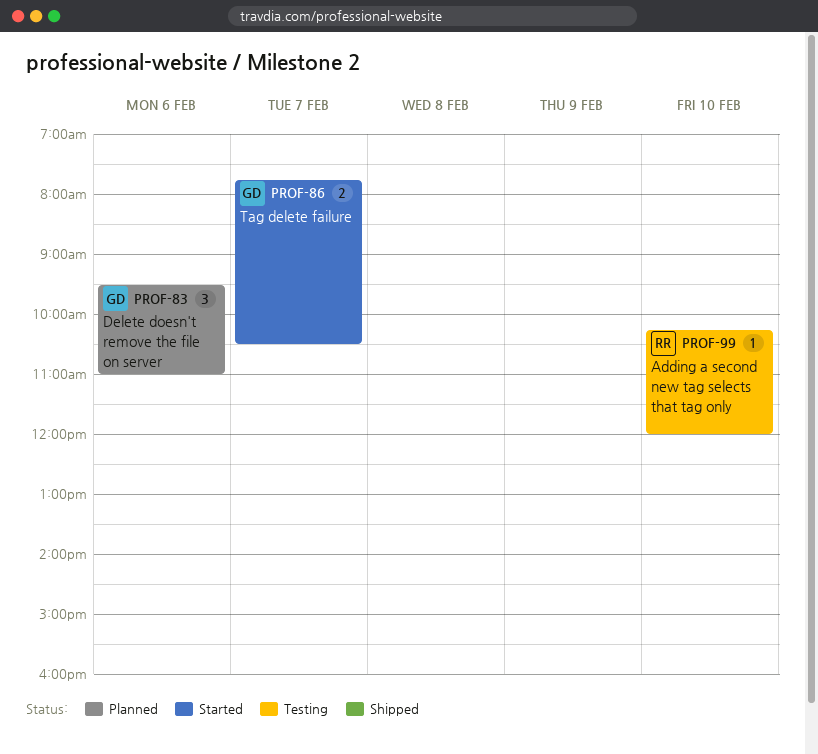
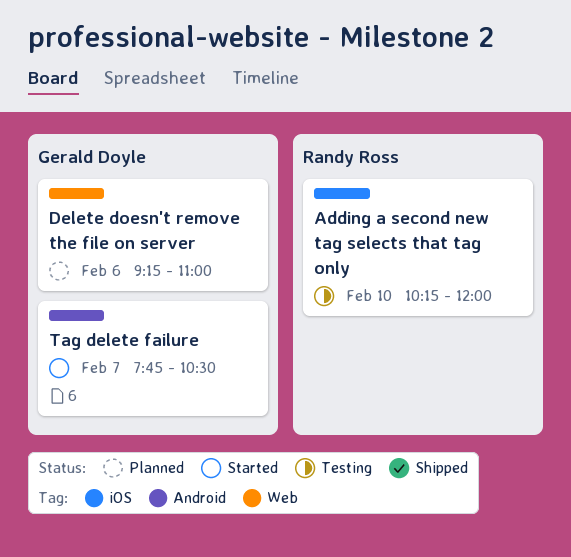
Delete doesn't remove the file on server, begins: 09:30 -> 09:15

